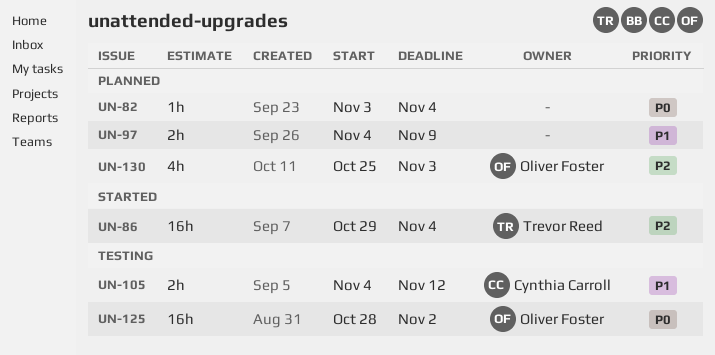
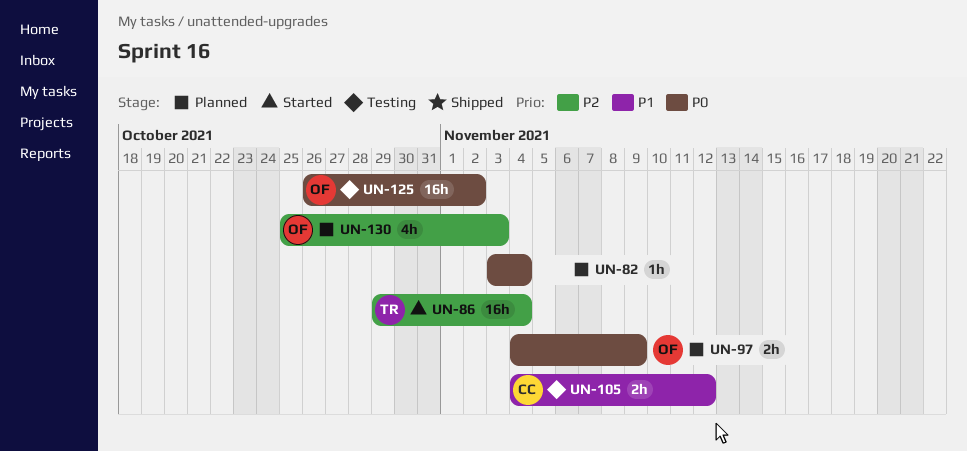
UN-97, owner: none -> Oliver Foster
UN-97, priority: P1 -> P0
UN-125, start: Oct 28 -> Oct 26

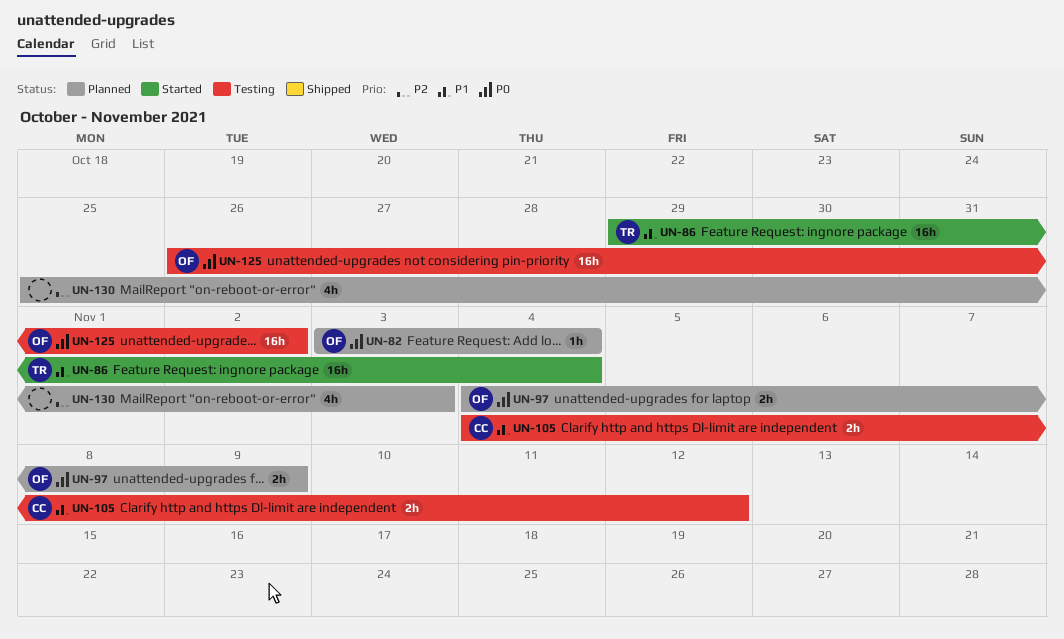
UN-82, owner: none -> OF
UN-86, priority: P2 -> P1
UN-130, owner: OF -> none

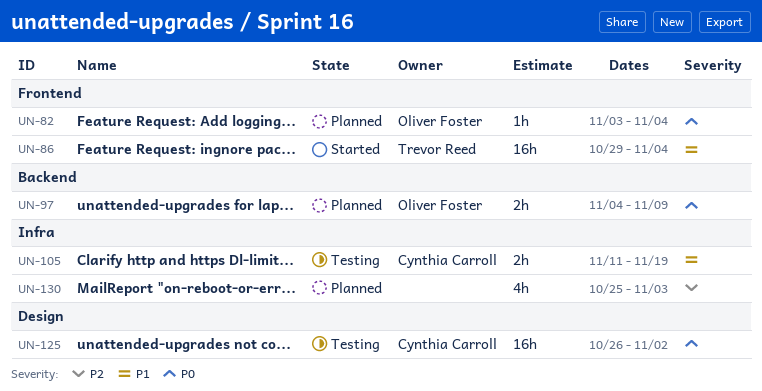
UN-105, start: Nov 4 -> Nov 11
UN-105, due: Nov 12 -> Nov 19
UN-125, owner: Oliver Foster -> Cynthia Carroll

